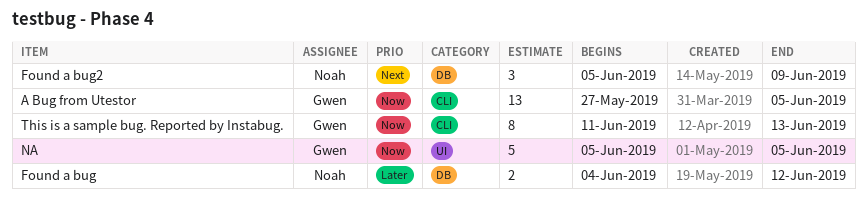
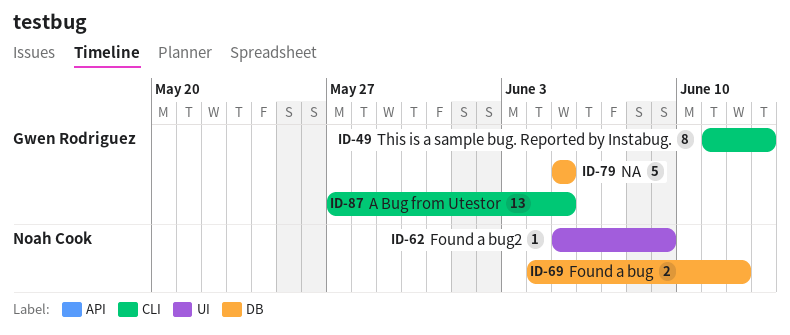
Found a bug2, label: DB -> UI
Found a bug2, estimate: 3 -> 1
NA, label: UI -> DB

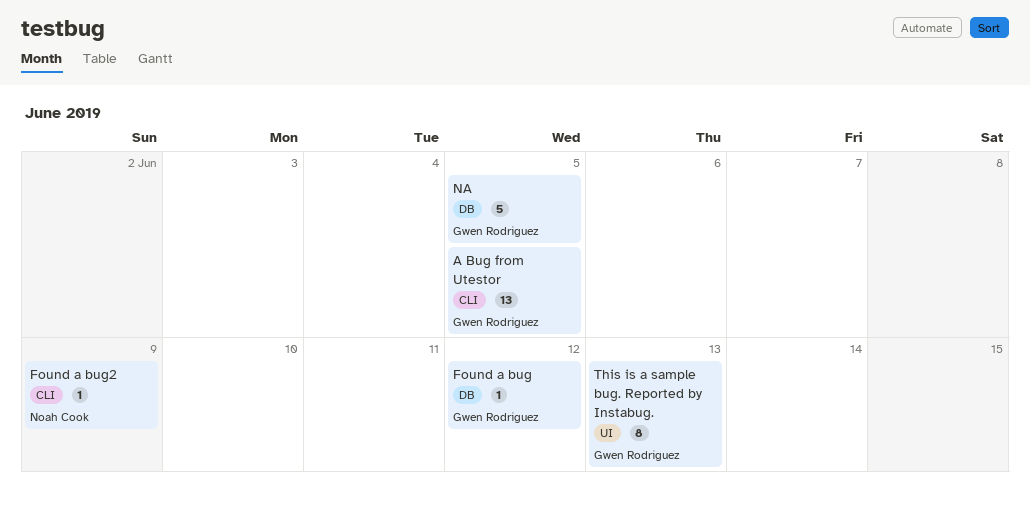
Found a bug, owner: Noah Cook -> Gwen Rodriguez
Found a bug, estimate: 2 -> 1
Found a bug2, label: UI -> CLI
This is a sample bug. Reported by Instabug., label: CLI -> UI

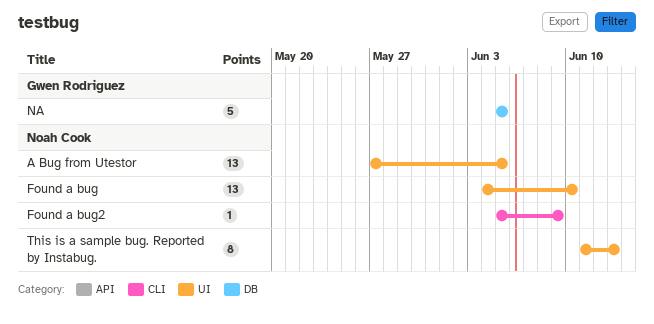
A Bug from Utestor, owner: Gwen Rodriguez -> Noah Cook
A Bug from Utestor, label: CLI -> UI
Found a bug, owner: Gwen Rodriguez -> Noah Cook
Found a bug, label: DB -> UI
Found a bug, estimate: 1 -> 13
Found a bug, due: Jun 12 -> Jun 10
This is a sample bug. Reported by Instabug., owner: Gwen Rodriguez -> Noah Cook

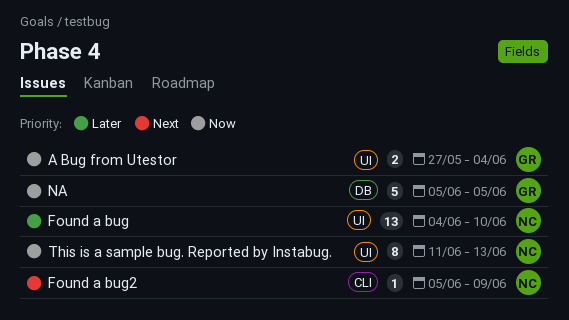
A Bug from Utestor, owner: Noah Cook -> Gwen Rodriguez
A Bug from Utestor, estimate: 13 -> 2
A Bug from Utestor, due: Jun 5 -> Jun 4

